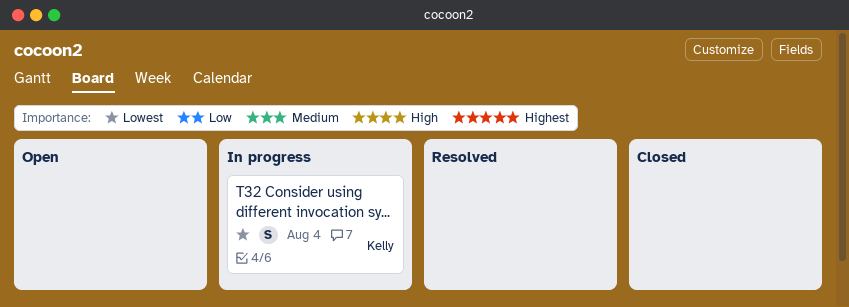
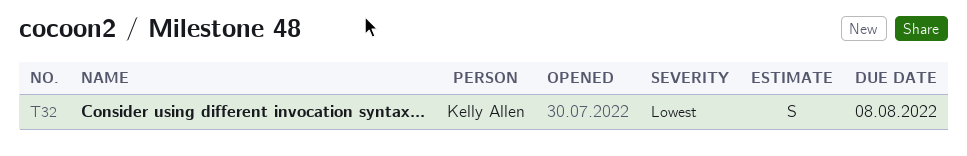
T32, due: Aug 4 -> Aug 8

